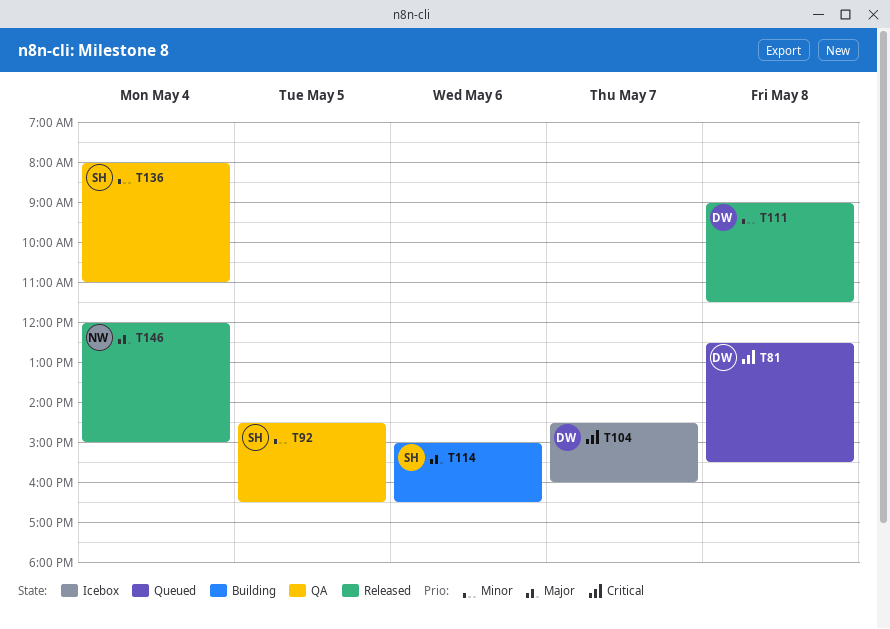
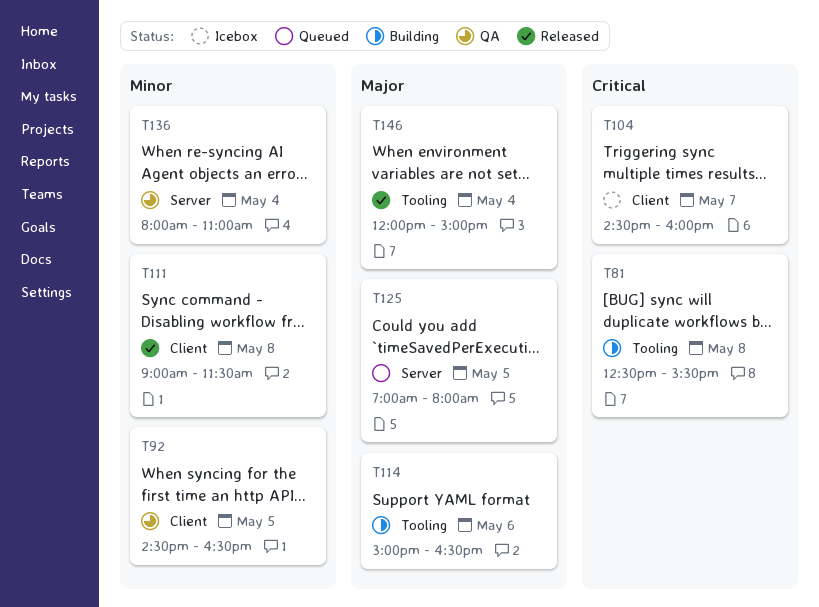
T81, status: Queued -> Building
T125: none -> present

